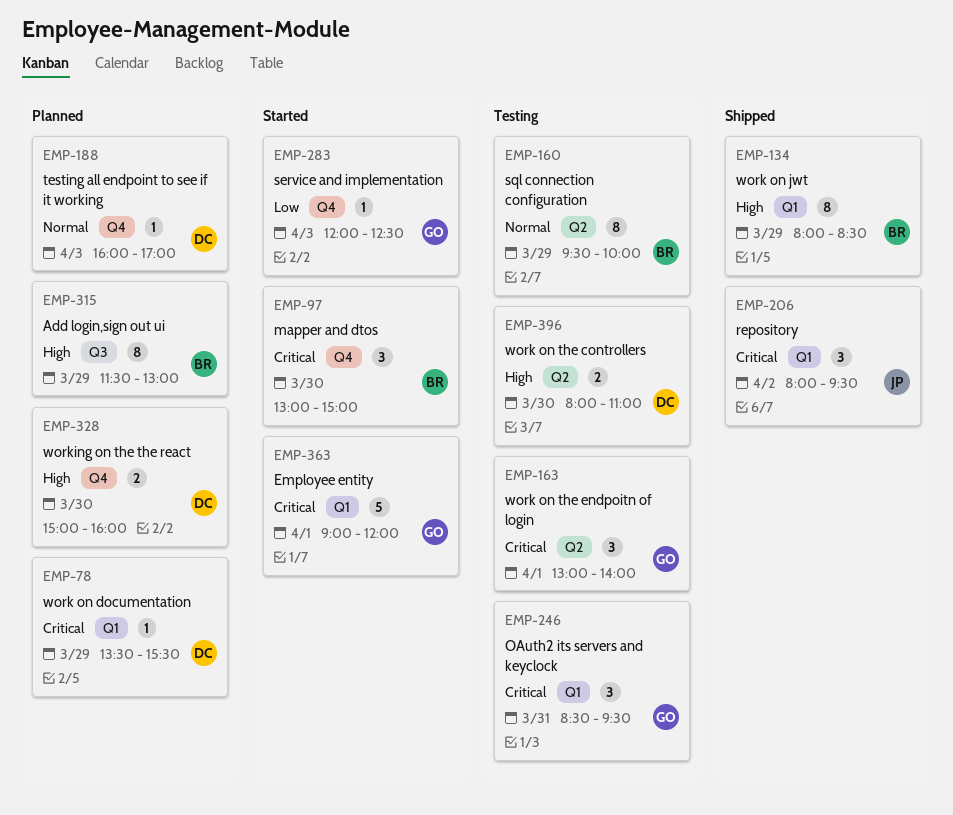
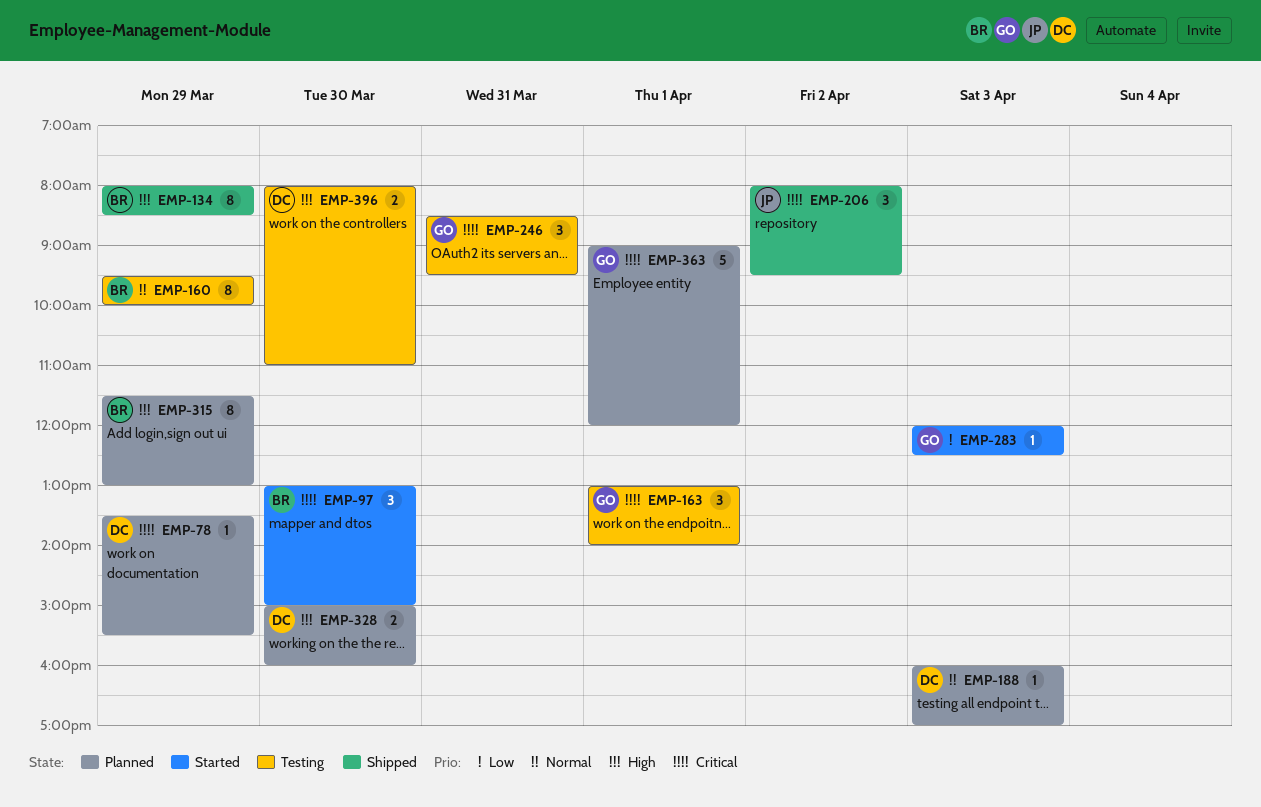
EMP-363, status: Started -> Planned

